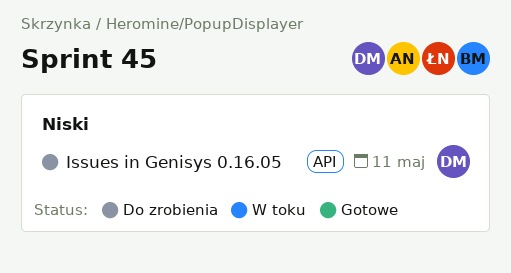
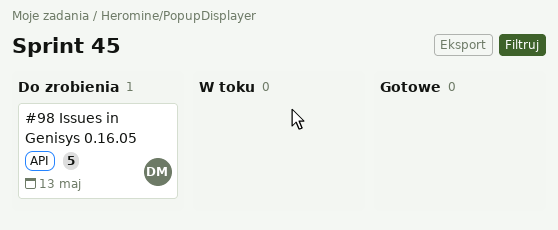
Issues in Genisys 0.16.05, due: May 11 -> May 13

